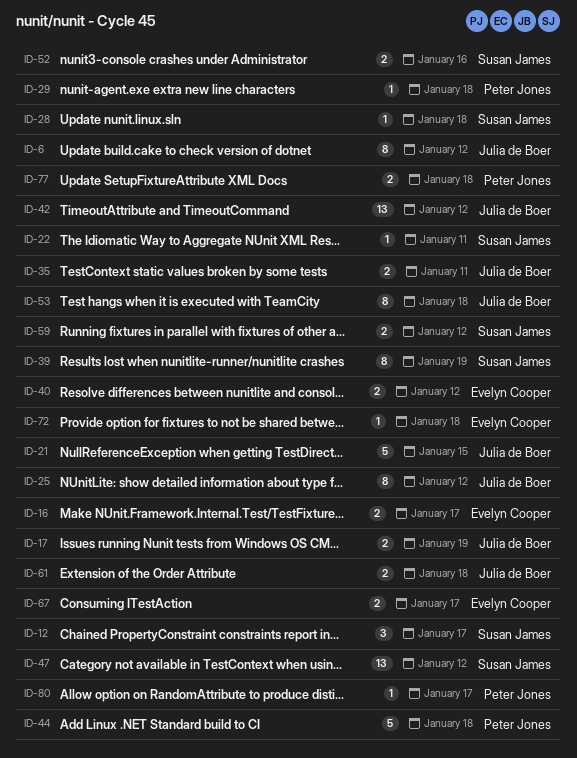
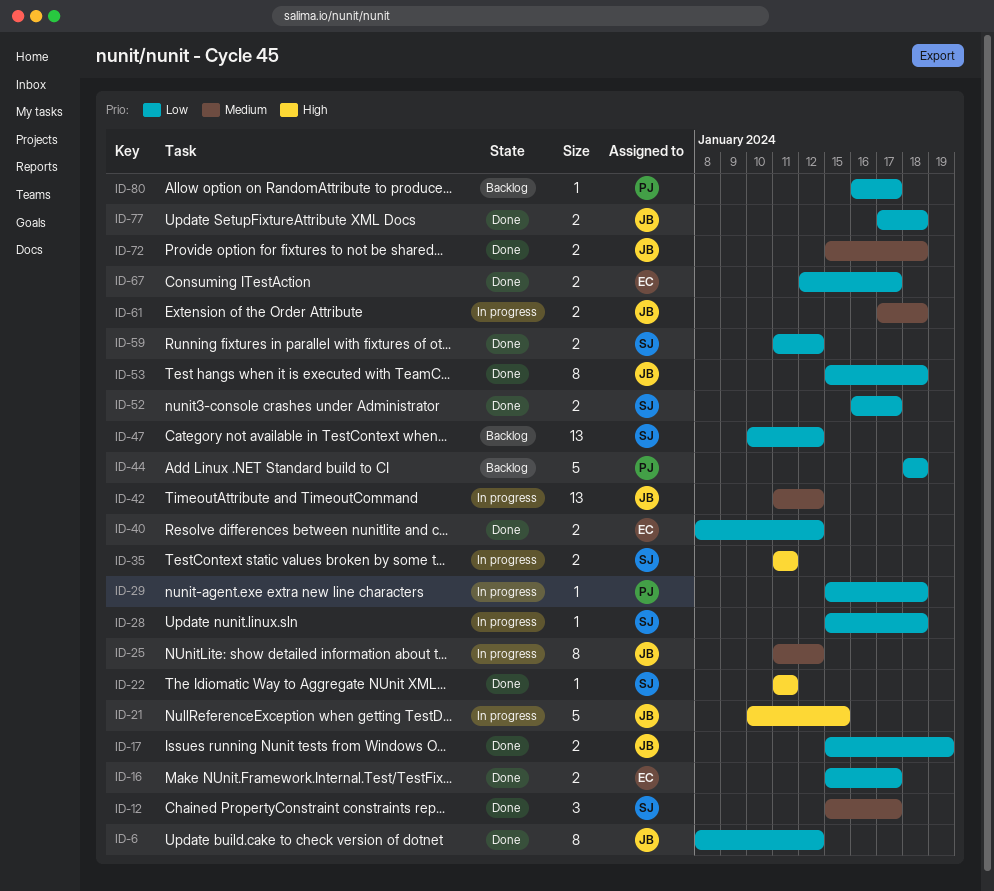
ID-35, owner: Julia de Boer -> Susan James
ID-39: present -> none
ID-52, due: Jan 16 -> Jan 17
ID-72, owner: Evelyn Cooper -> Julia de Boer
ID-72, estimate: 1 -> 2
ID-77, owner: Peter Jones -> Julia de Boer

